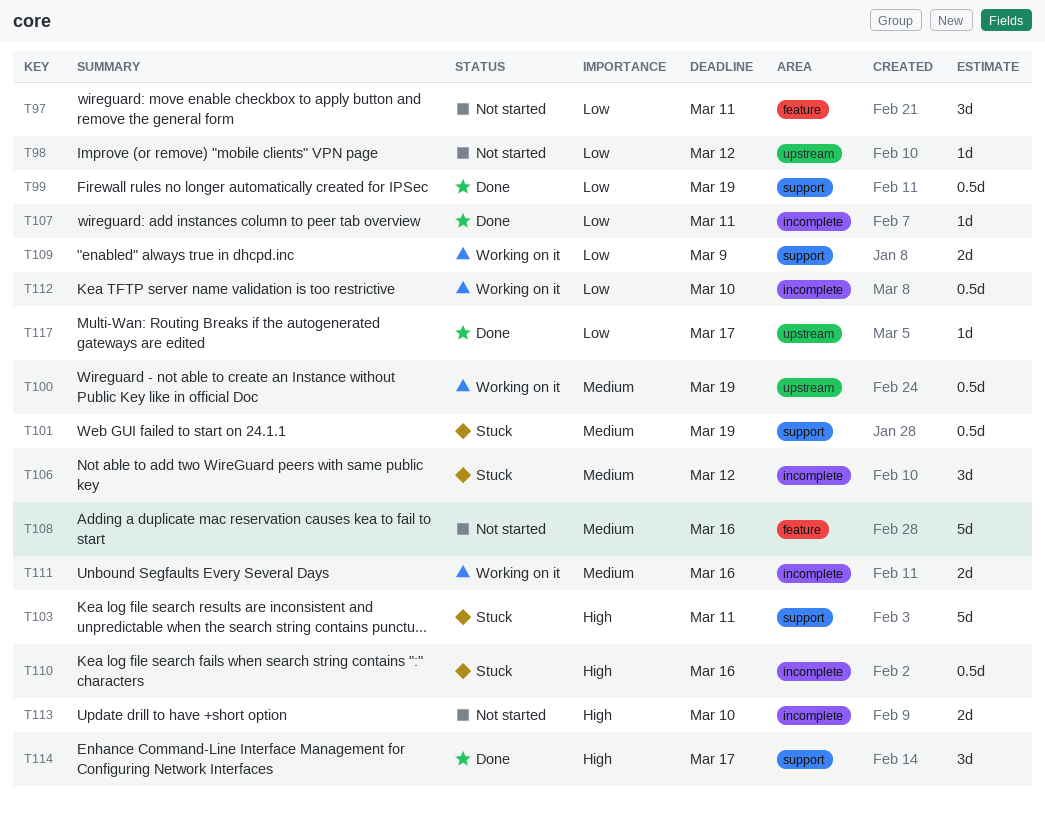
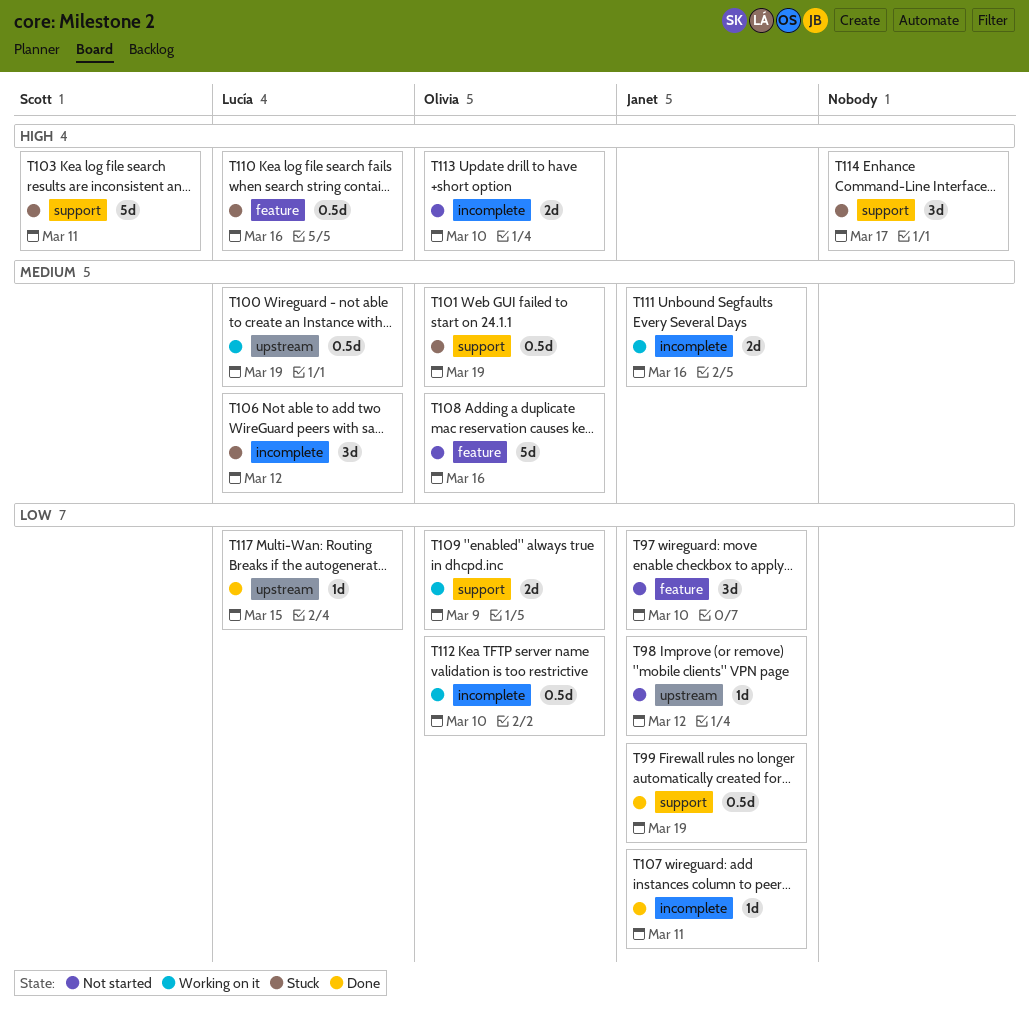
T97, due: Mar 11 -> Mar 10
T110, label: incomplete -> feature
T114, status: Done -> Stuck
T117, due: Mar 17 -> Mar 15

